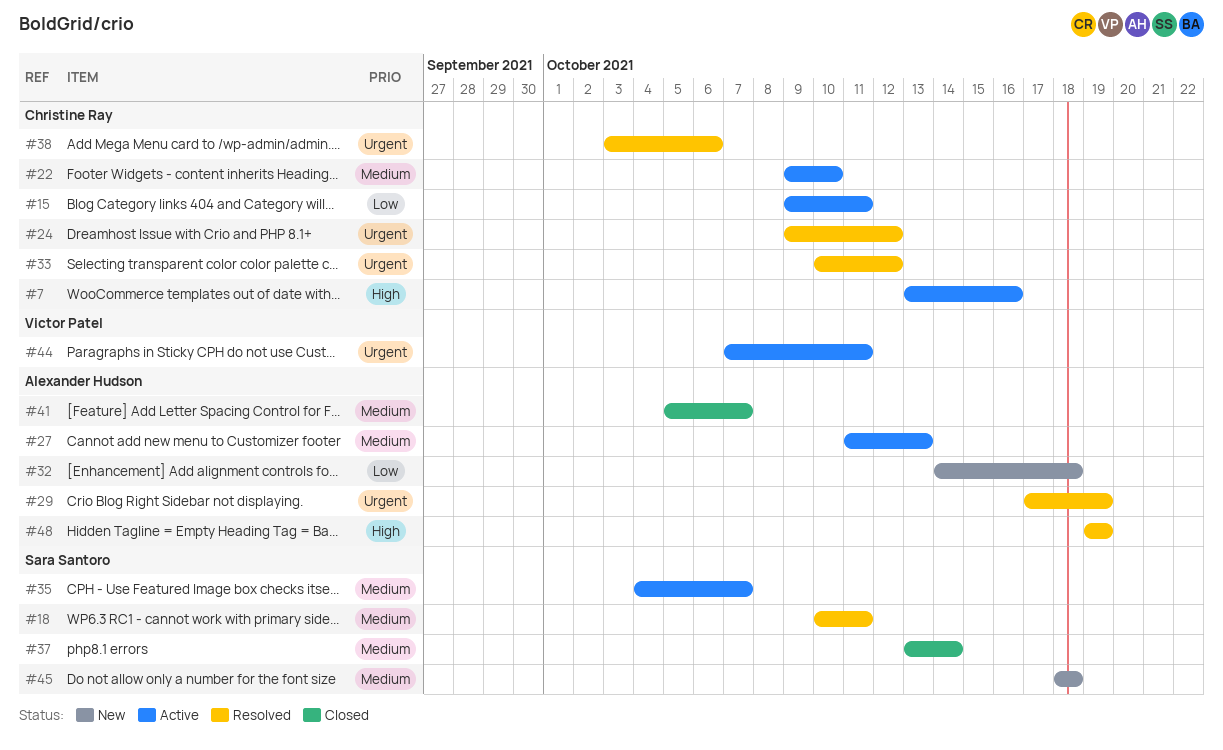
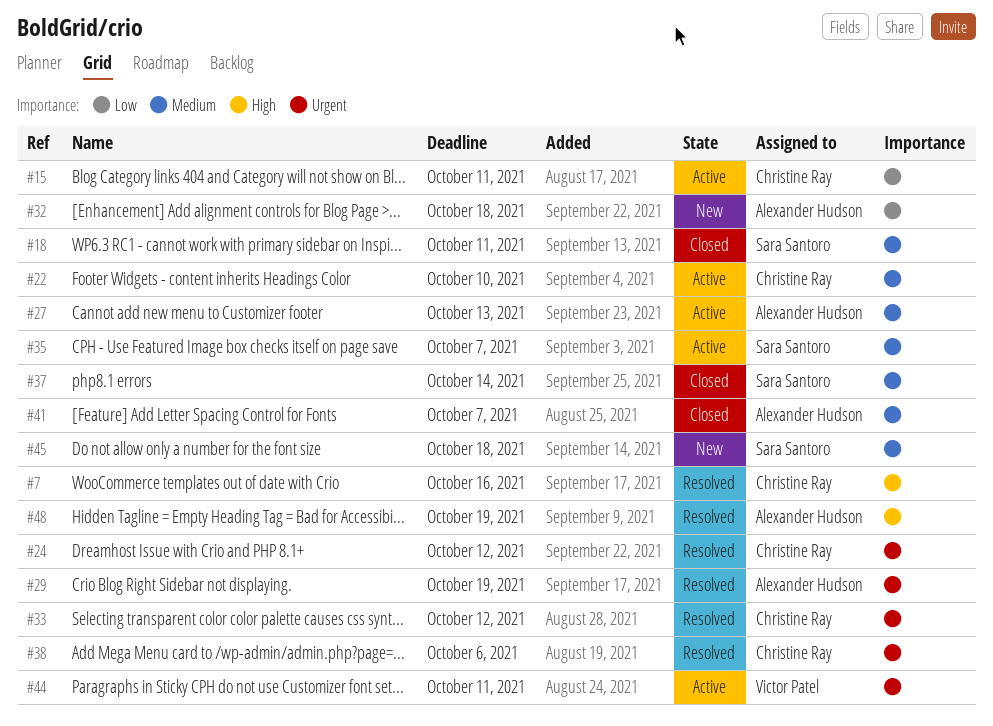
#7, status: Active -> Resolved
#18, status: Resolved -> Closed

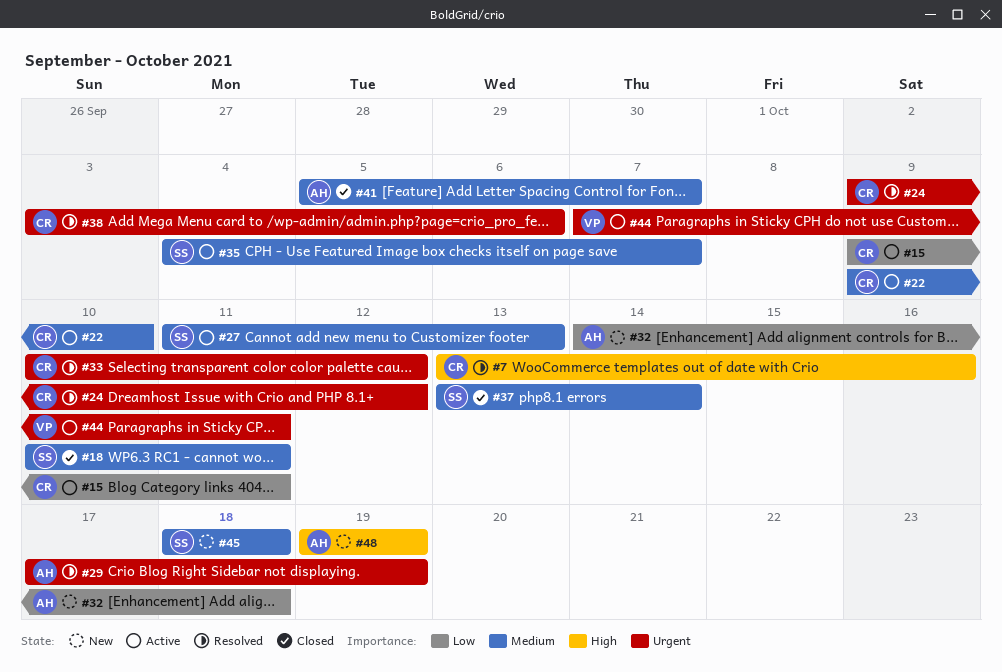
#27, owner: Alexander Hudson -> Sara Santoro
#48, status: Resolved -> New

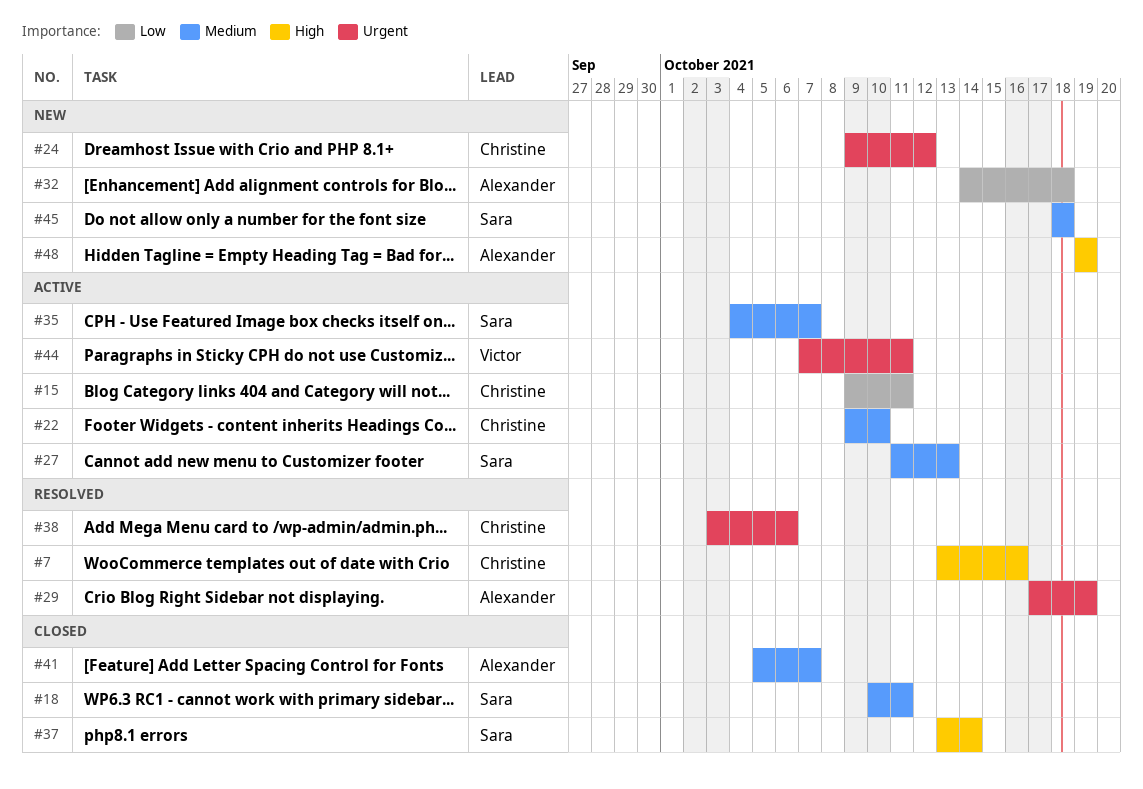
#24, status: Resolved -> New
#33: present -> none
#37, priority: Medium -> High

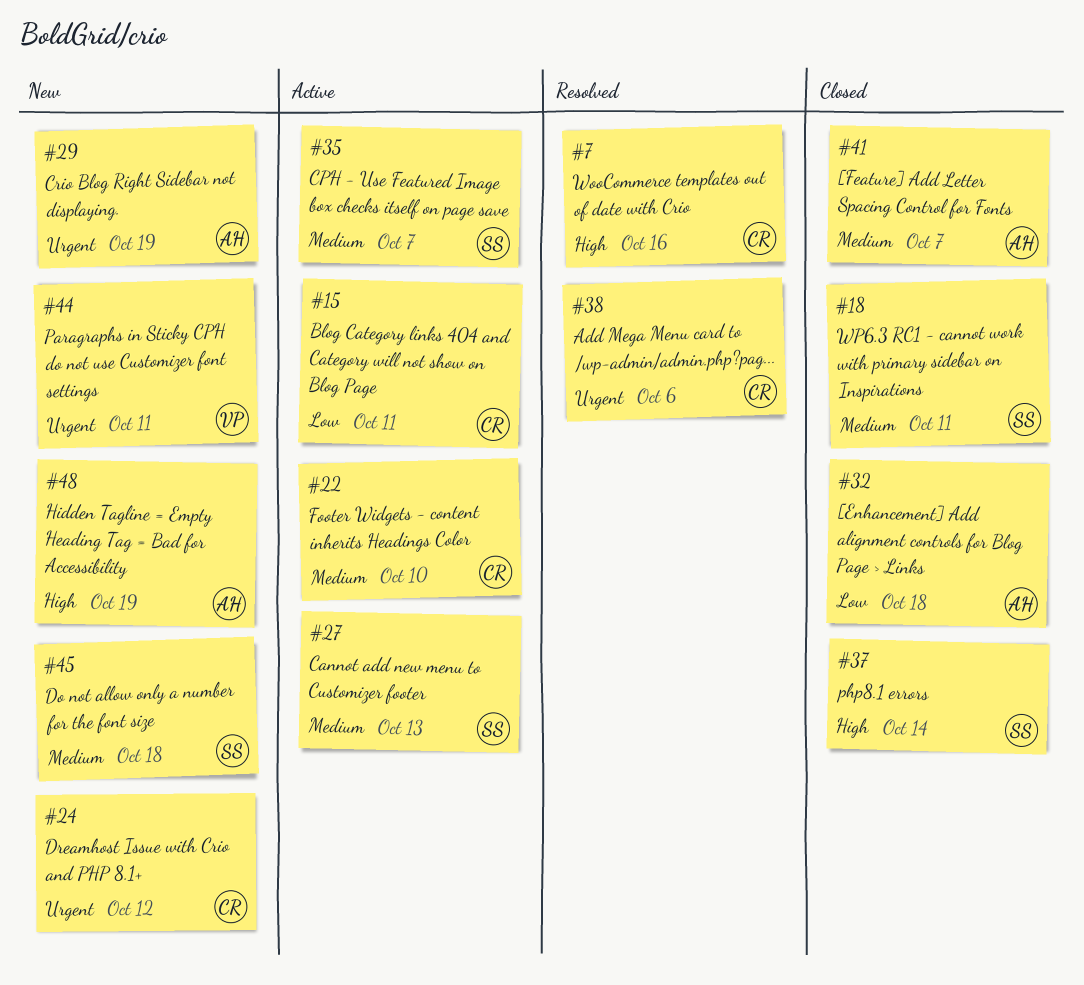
#29, status: Resolved -> New
#32, status: New -> Closed
#44, status: Active -> New

